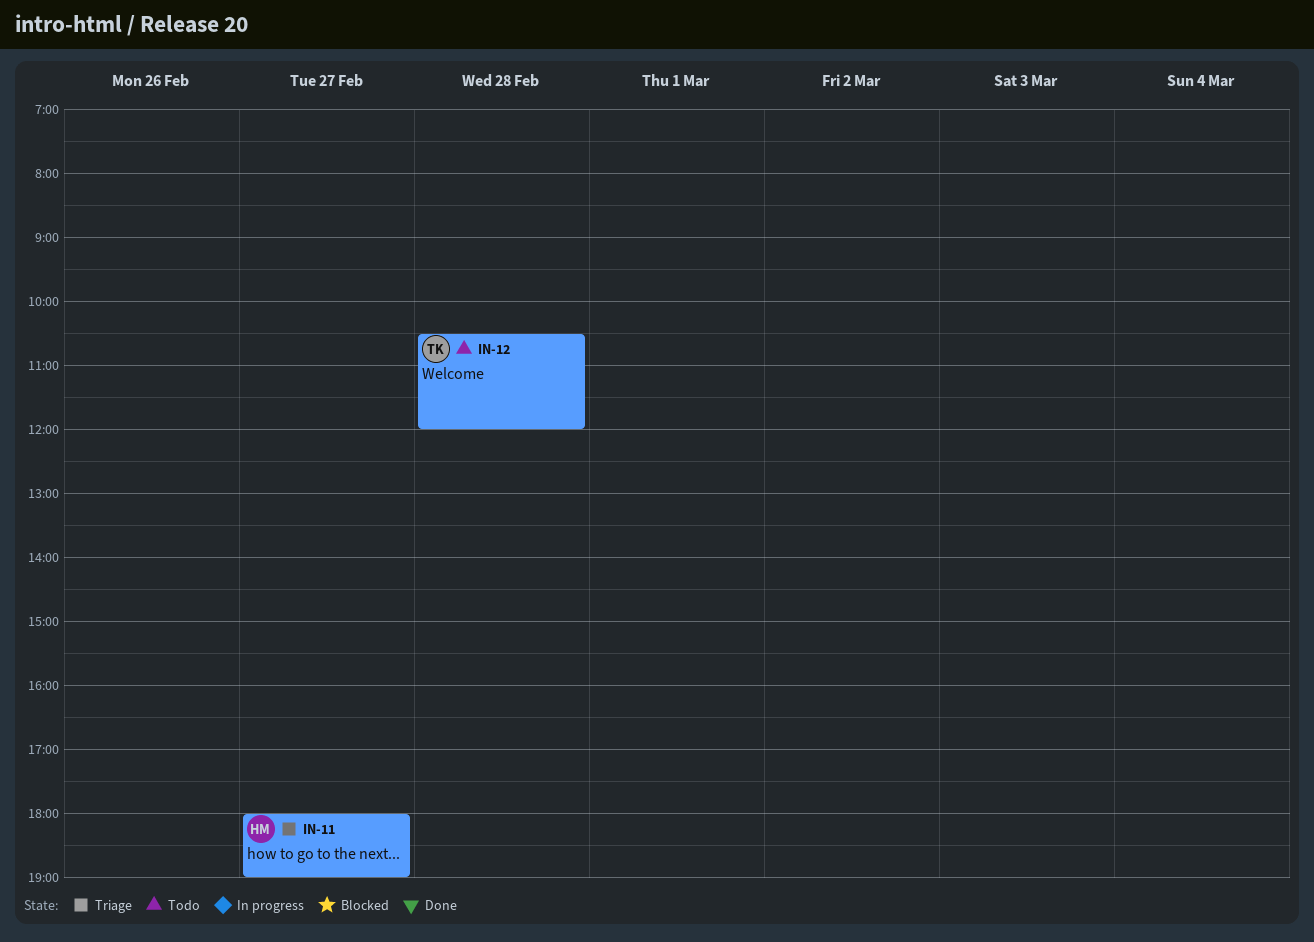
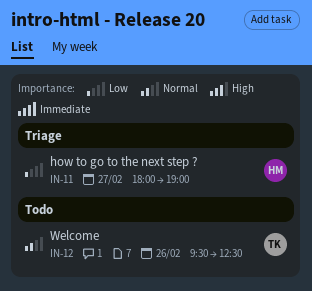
IN-12, day: Feb 28 -> Feb 26
IN-12, begins: 10:30 -> 09:30
IN-12, ends: 12:00 -> 12:30

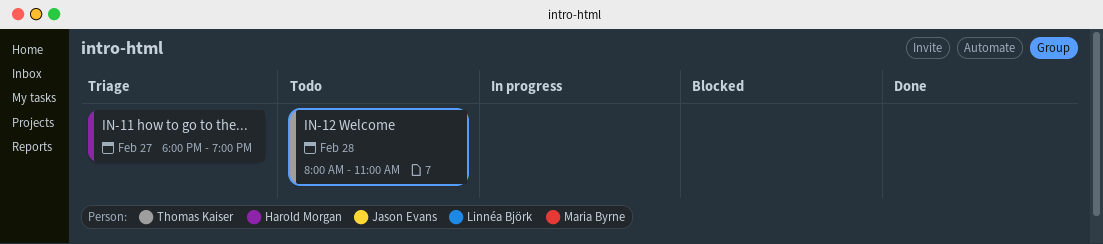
IN-12, day: Feb 26 -> Feb 28
IN-12, begins: 09:30 -> 08:00
IN-12, ends: 12:30 -> 11:00

